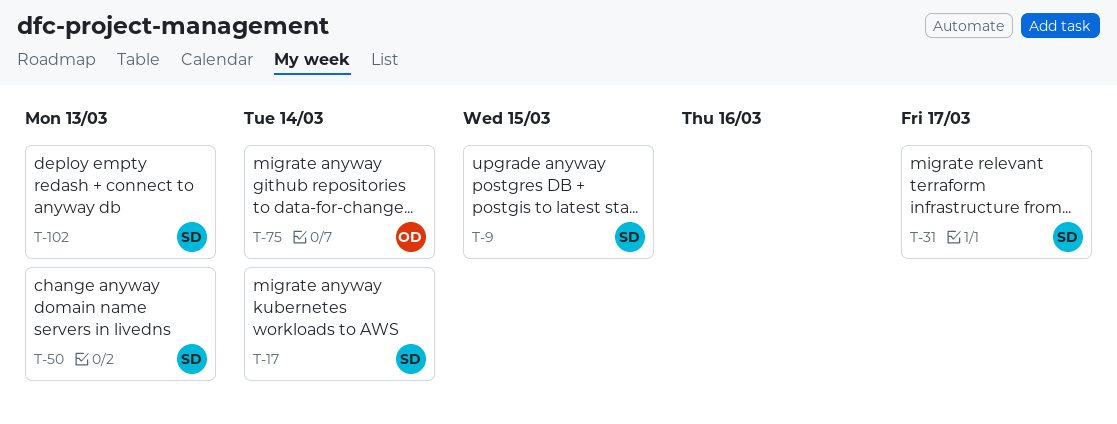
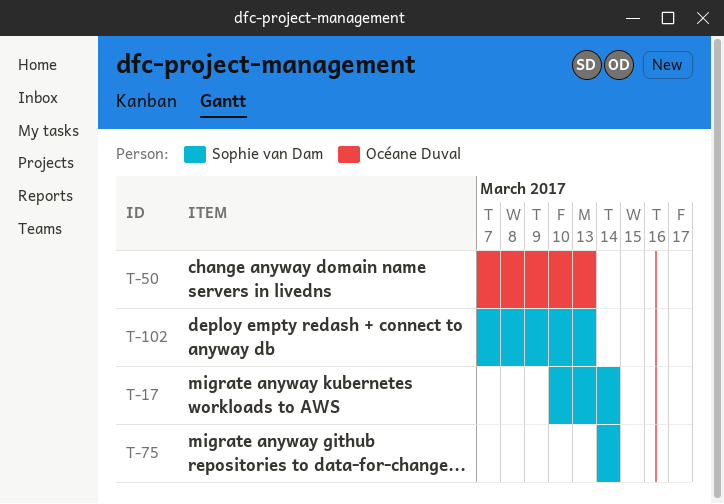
T-9: present -> none
T-31: present -> none
T-50, owner: Sophie van Dam -> Océane Duval
T-75, owner: Océane Duval -> Sophie van Dam

